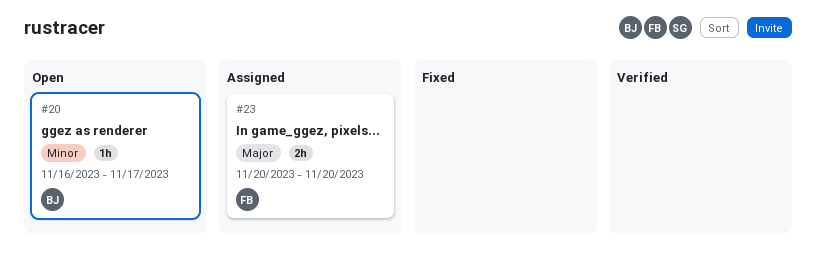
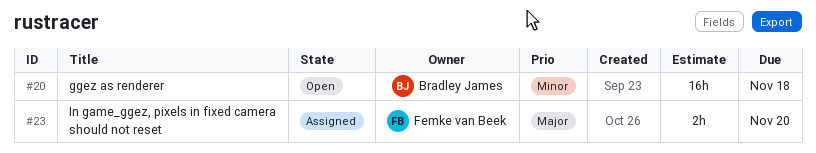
#20, estimate: 1h -> 16h
#20, due: Nov 17 -> Nov 18

